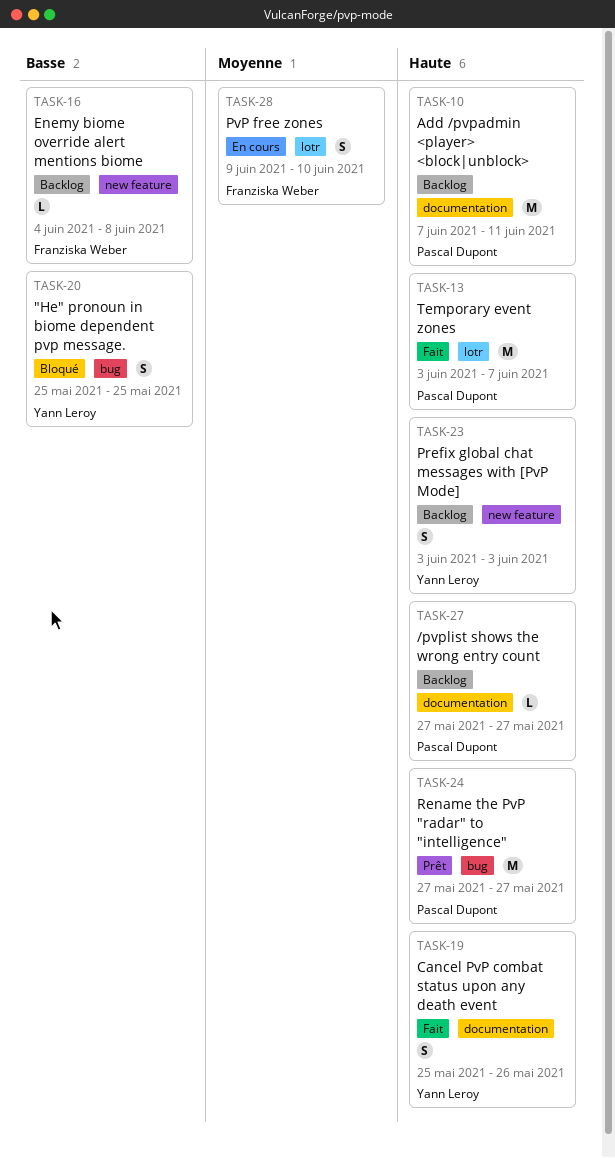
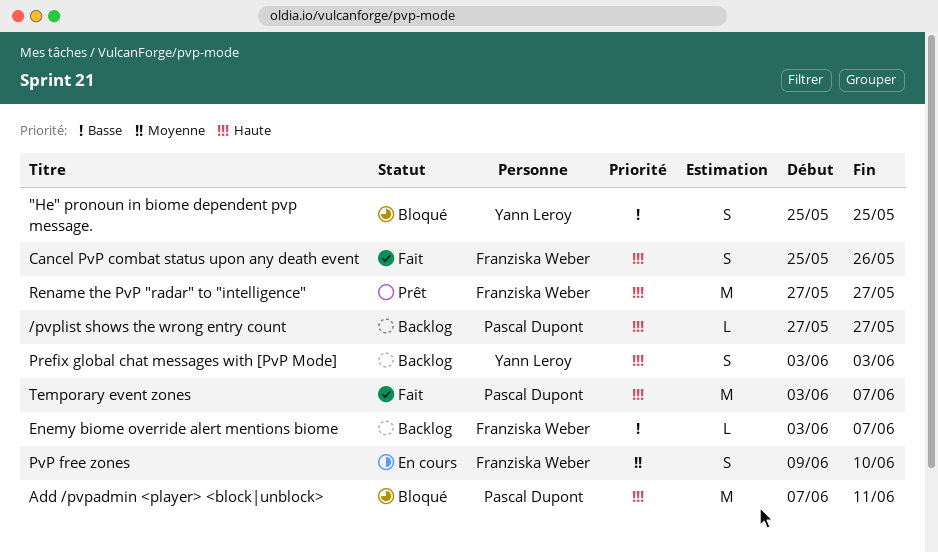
Add /pvpadmin <player> <block|unblock>, status: Backlog -> Bloqué
Cancel PvP combat status upon any death event, owner: Yann Leroy -> Franziska Weber
Enemy biome override alert mentions biome, start: Jun 4 -> Jun 3
Enemy biome override alert mentions biome, due: Jun 8 -> Jun 7
Rename the PvP "radar" to "intelligence", owner: Pascal Dupont -> Franziska Weber

